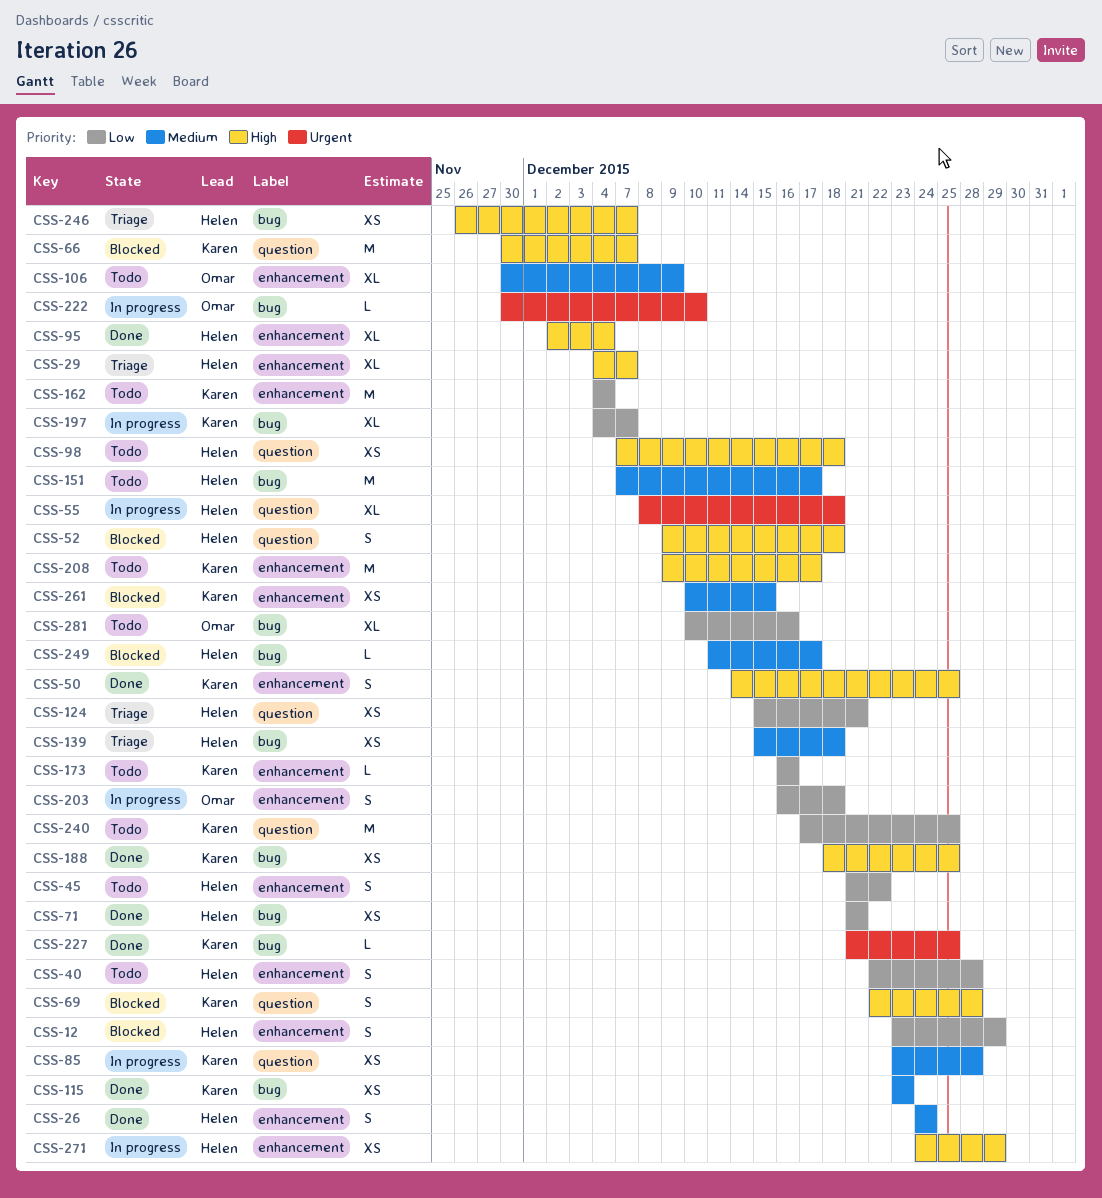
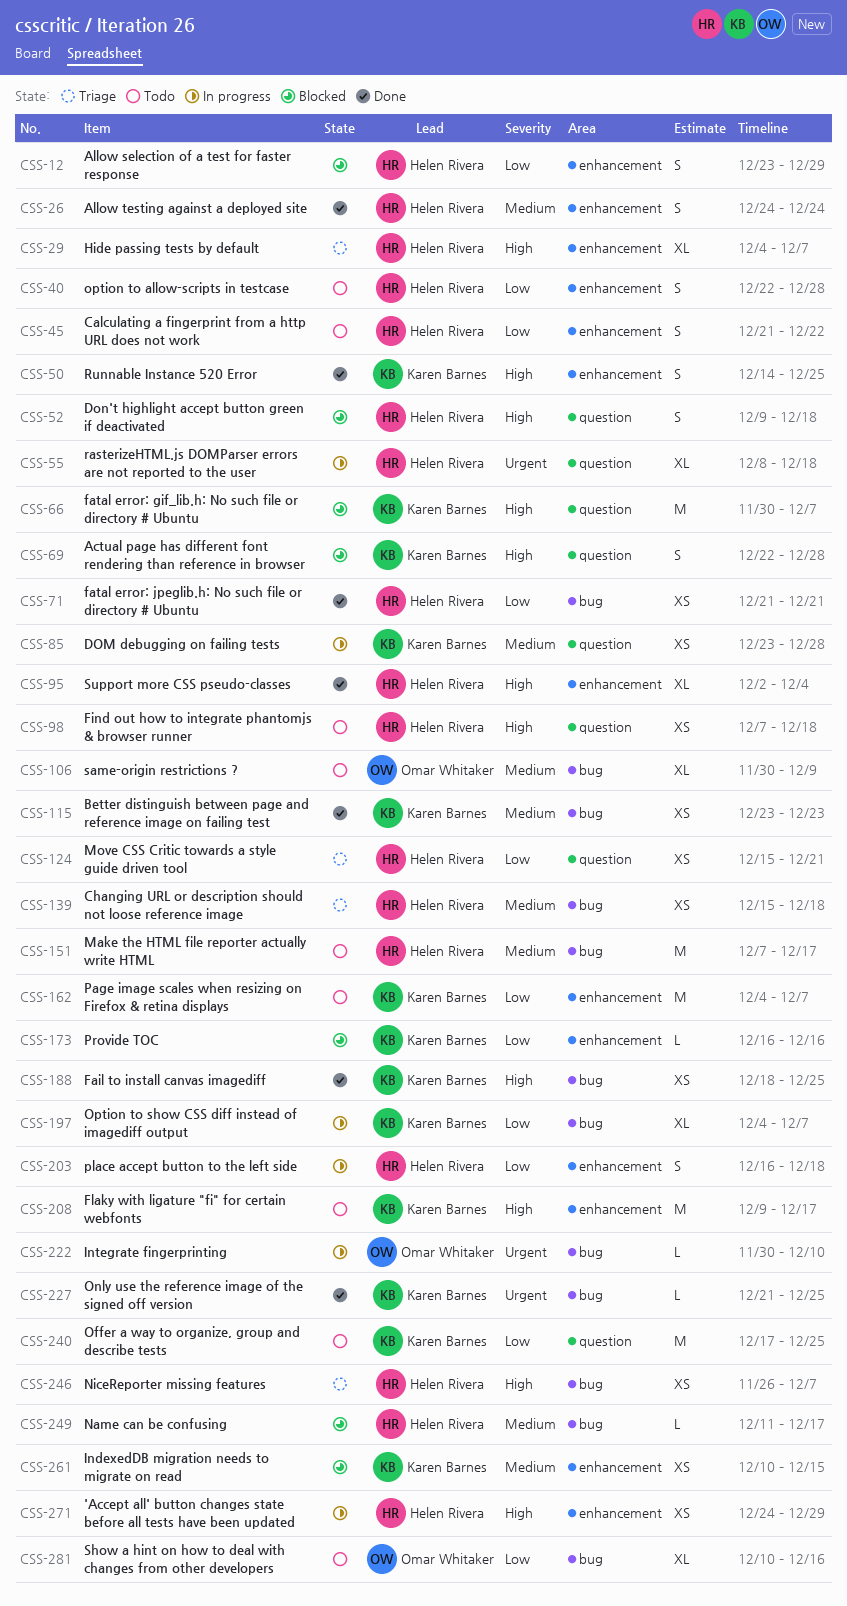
CSS-106, label: enhancement -> bug
CSS-162, due: Dec 4 -> Dec 7
CSS-173, status: Todo -> Blocked
CSS-203, owner: Omar Whitaker -> Helen Rivera

